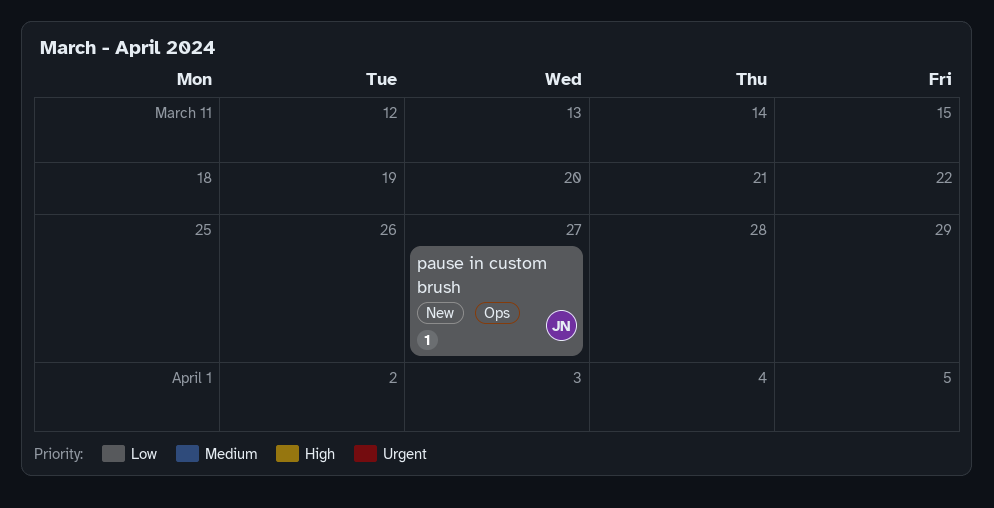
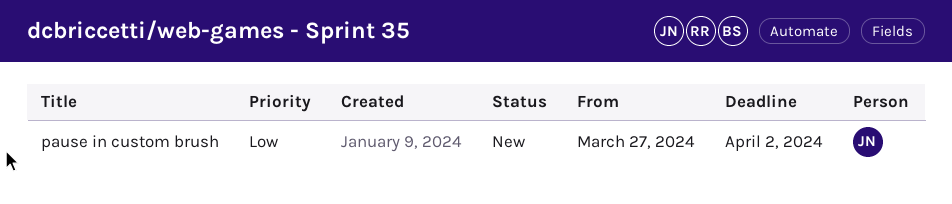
pause in custom brush, due: Mar 27 -> Apr 2

